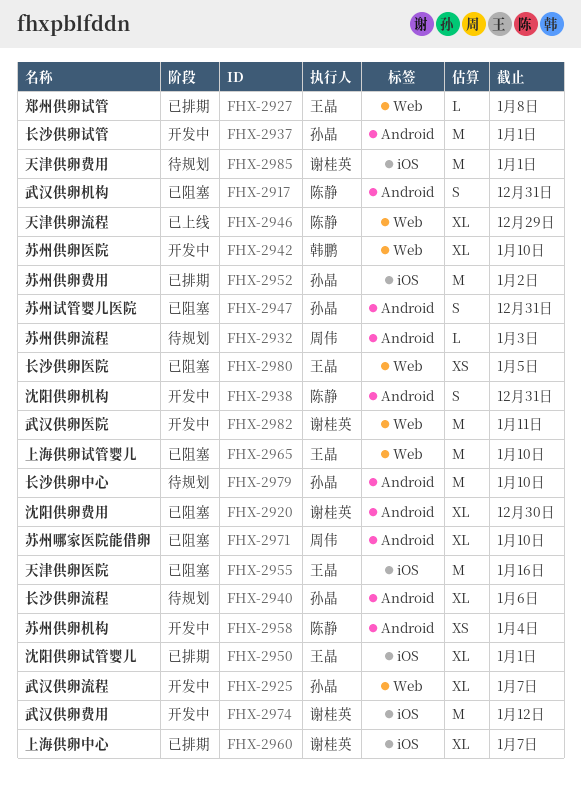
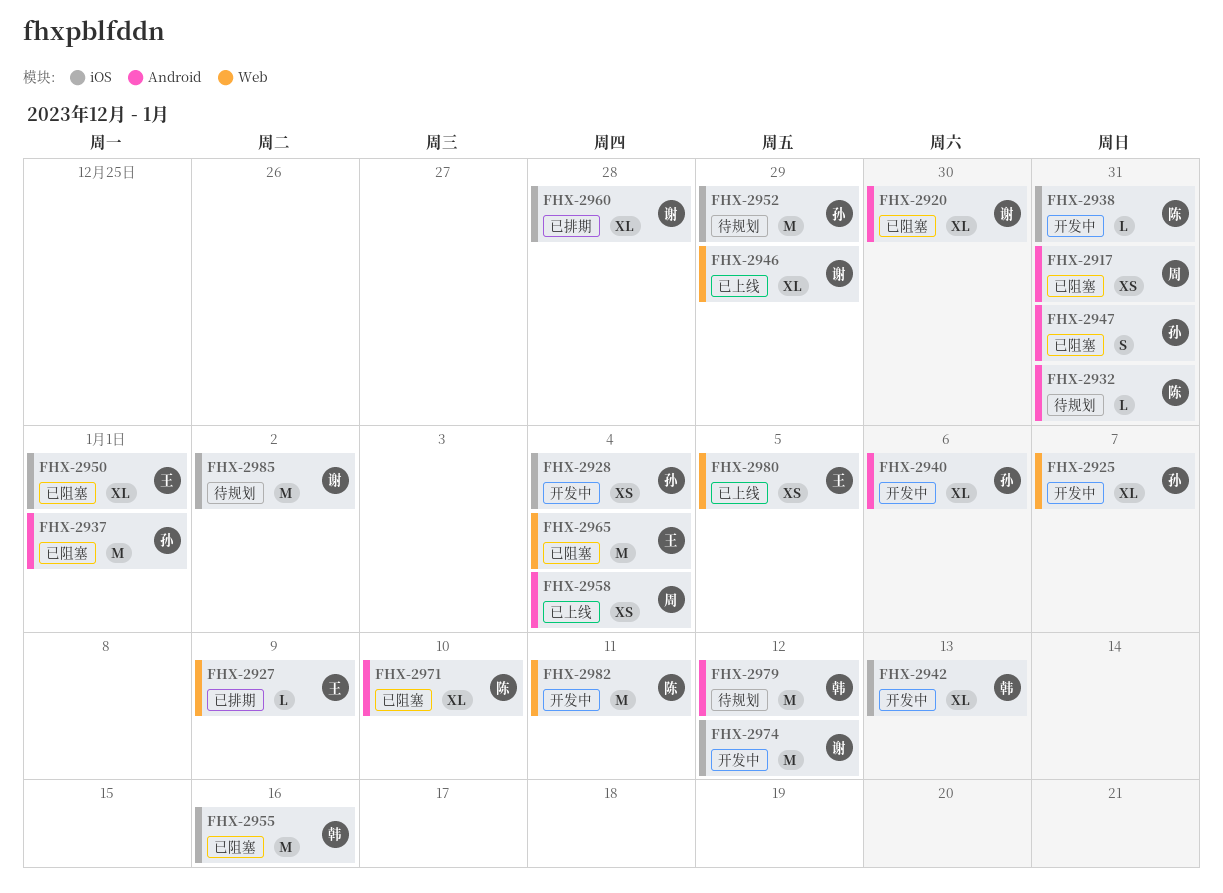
FHX-2917, owner: 陈静 -> 周伟
FHX-2917, estimate: S -> XS
FHX-2927, due: Jan 8 -> Jan 9
FHX-2928: none -> present
FHX-2932, owner: 周伟 -> 陈静
FHX-2932, due: Jan 3 -> Dec 31
FHX-2937, status: 开发中 -> 已阻塞
FHX-2938, label: Android -> iOS
FHX-2938, estimate: S -> L
FHX-2940, status: 待规划 -> 开发中
FHX-2942, label: Web -> iOS
FHX-2942, due: Jan 10 -> Jan 13
FHX-2946, owner: 陈静 -> 谢桂英
FHX-2950, status: 已排期 -> 已阻塞
FHX-2952, status: 已排期 -> 待规划
FHX-2952, due: Jan 2 -> Dec 29
FHX-2955, owner: 王晶 -> 韩鹏
FHX-2958, status: 开发中 -> 已上线
FHX-2958, owner: 陈静 -> 周伟
FHX-2960, due: Jan 7 -> Dec 28
FHX-2965, due: Jan 10 -> Jan 4
FHX-2971, owner: 周伟 -> 陈静
FHX-2979, owner: 孙晶 -> 韩鹏
FHX-2979, due: Jan 10 -> Jan 12
FHX-2980, status: 已阻塞 -> 已上线
FHX-2982, owner: 谢桂英 -> 陈静
FHX-2985, due: Jan 1 -> Jan 2

